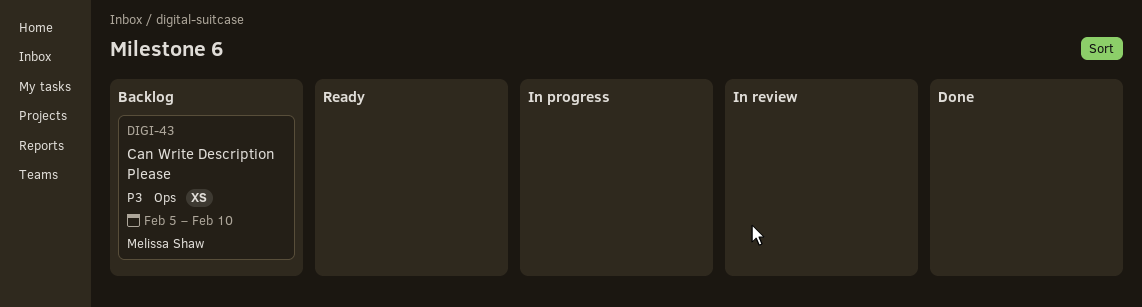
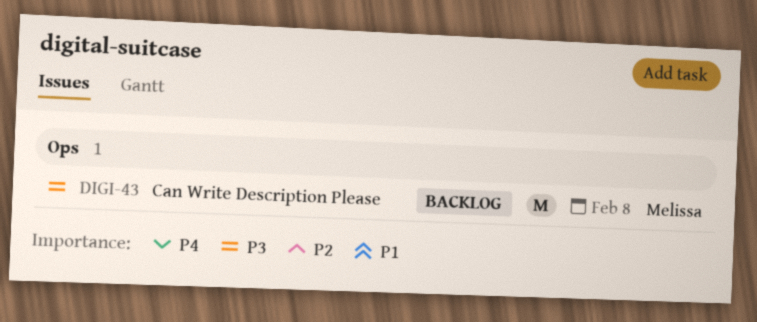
DIGI-43, estimate: XS -> M
DIGI-43, due: Feb 10 -> Feb 8

